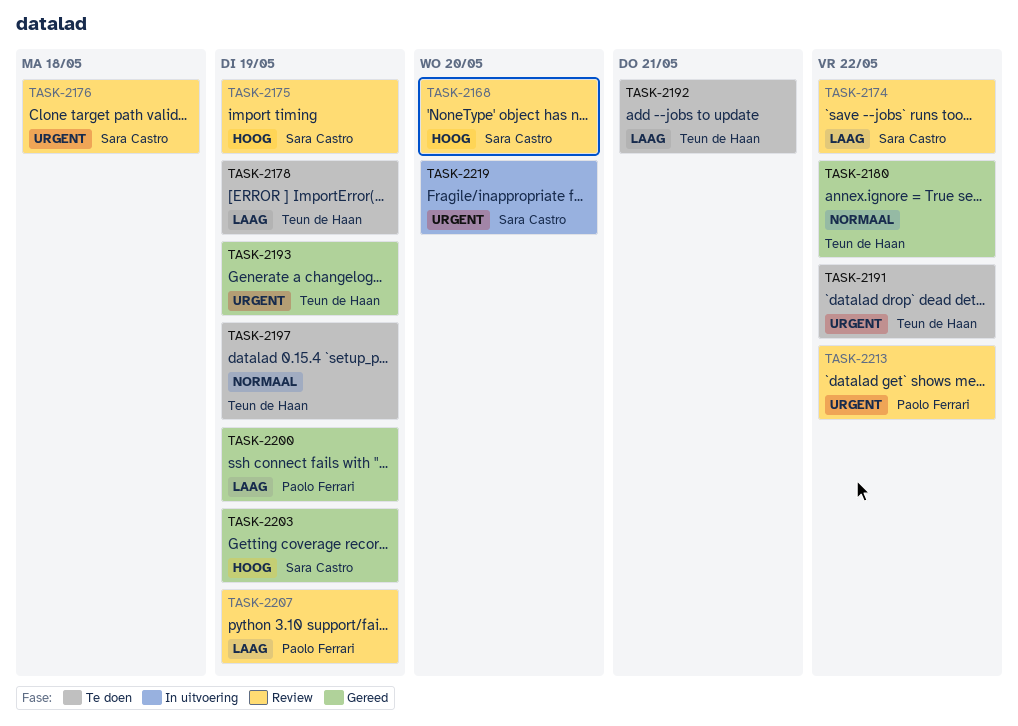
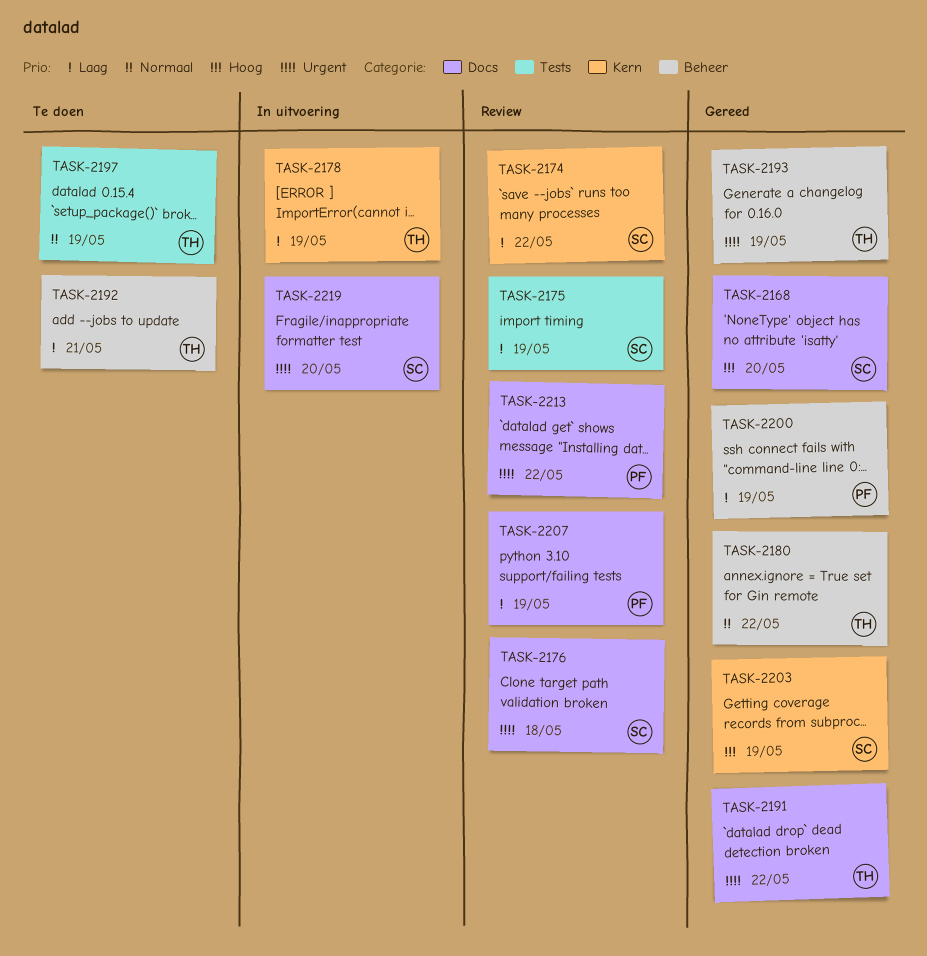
TASK-2168, status: Review -> Gereed
TASK-2175, priority: Hoog -> Laag
TASK-2178, status: Te doen -> In uitvoering
TASK-2191, status: Te doen -> Gereed

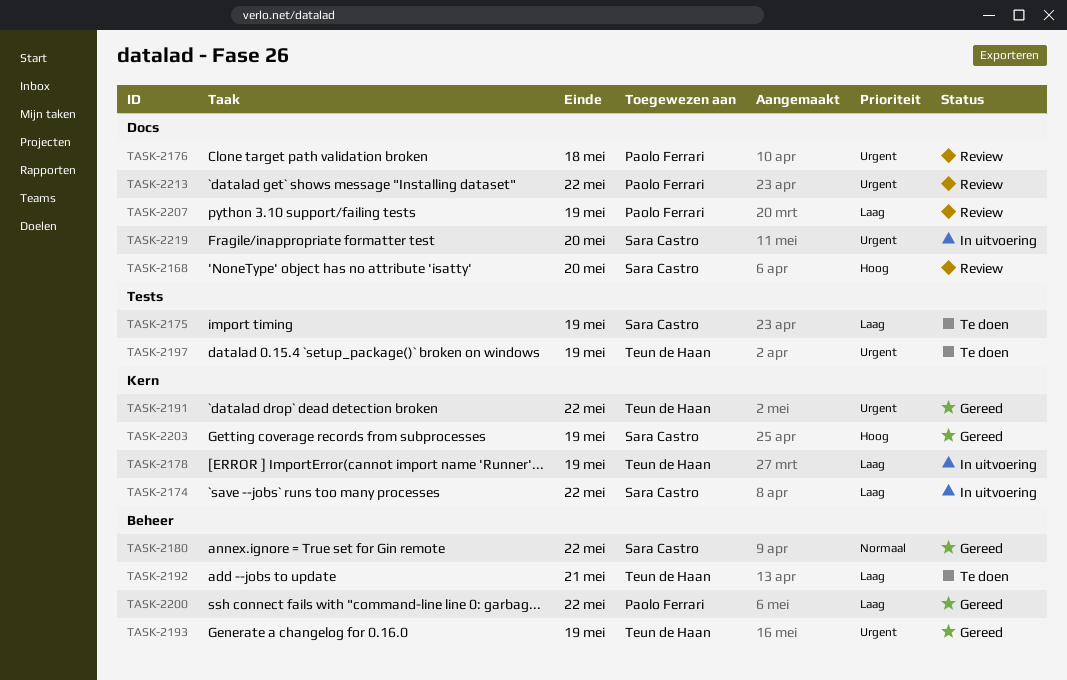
TASK-2168, status: Gereed -> Review
TASK-2174, status: Review -> In uitvoering
TASK-2175, status: Review -> Te doen
TASK-2176, owner: Sara Castro -> Paolo Ferrari
TASK-2180, owner: Teun de Haan -> Sara Castro
TASK-2191, label: Docs -> Kern
TASK-2197, priority: Normaal -> Urgent
TASK-2200, due: May 19 -> May 22

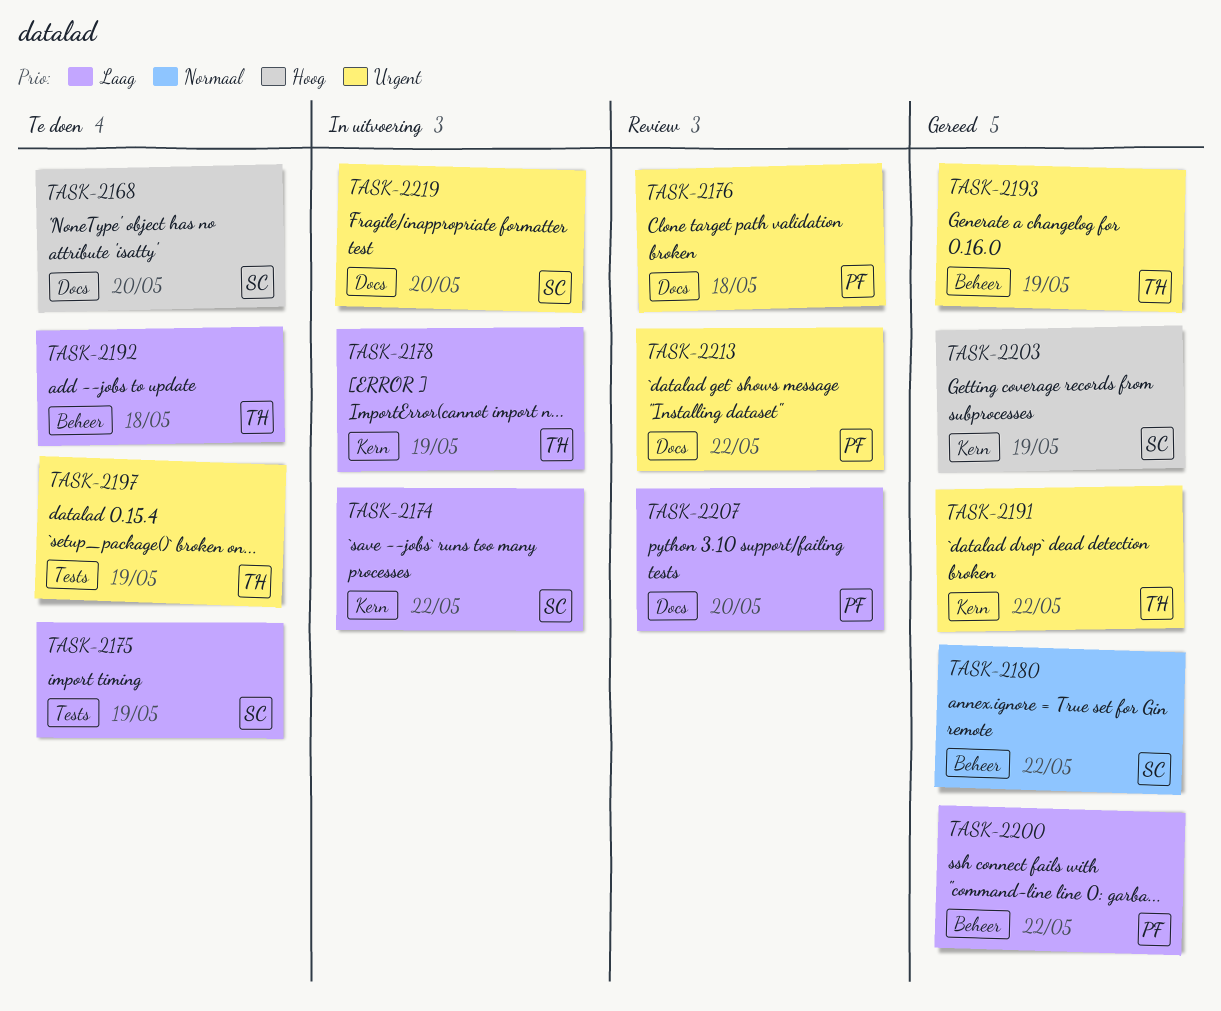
TASK-2168, status: Review -> Te doen
TASK-2192, due: May 21 -> May 18
TASK-2207, due: May 19 -> May 20

